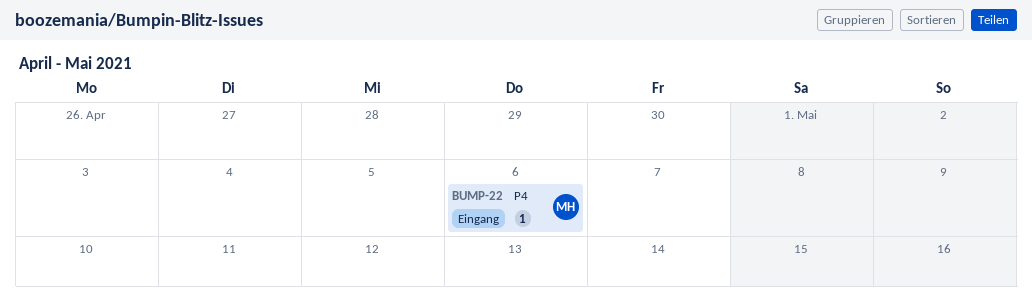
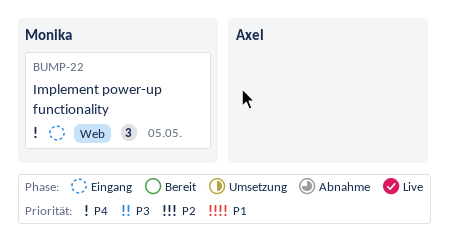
BUMP-22, estimate: 1 -> 3
BUMP-22, due: May 6 -> May 5

